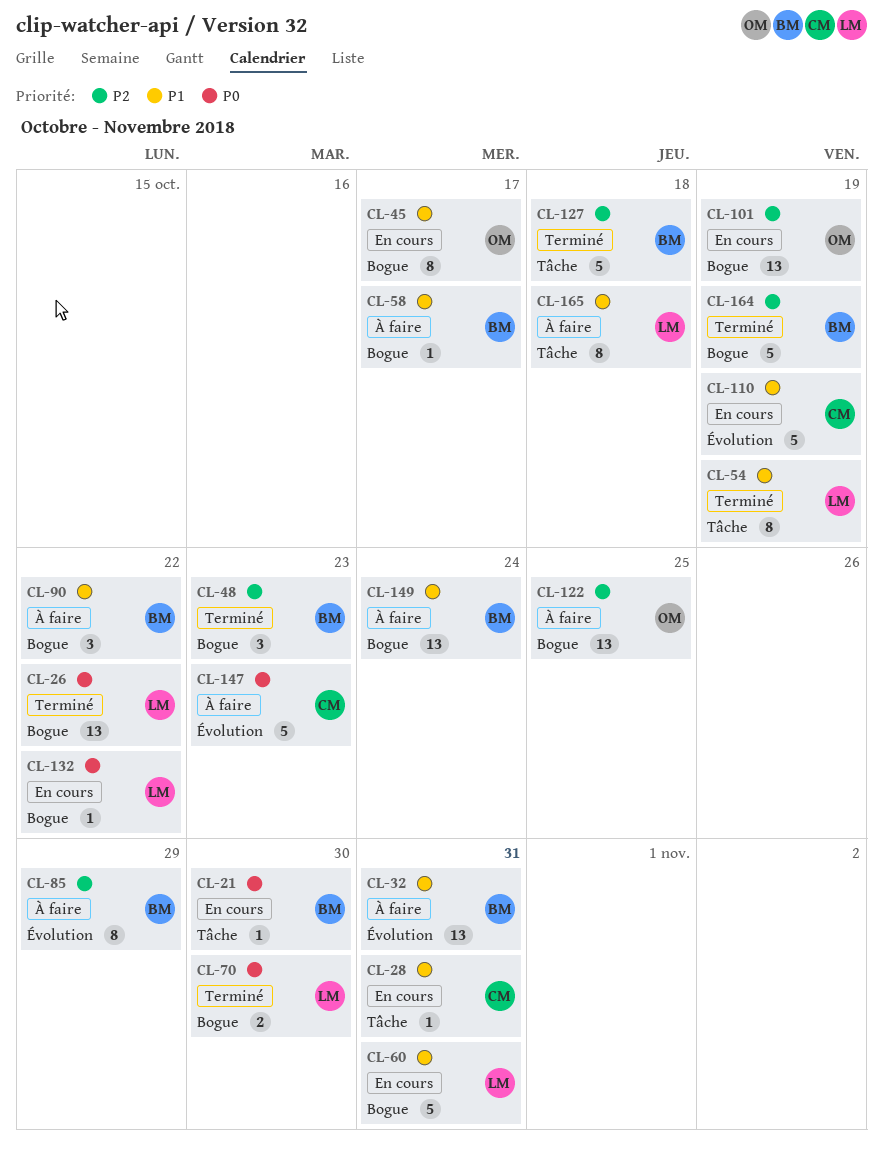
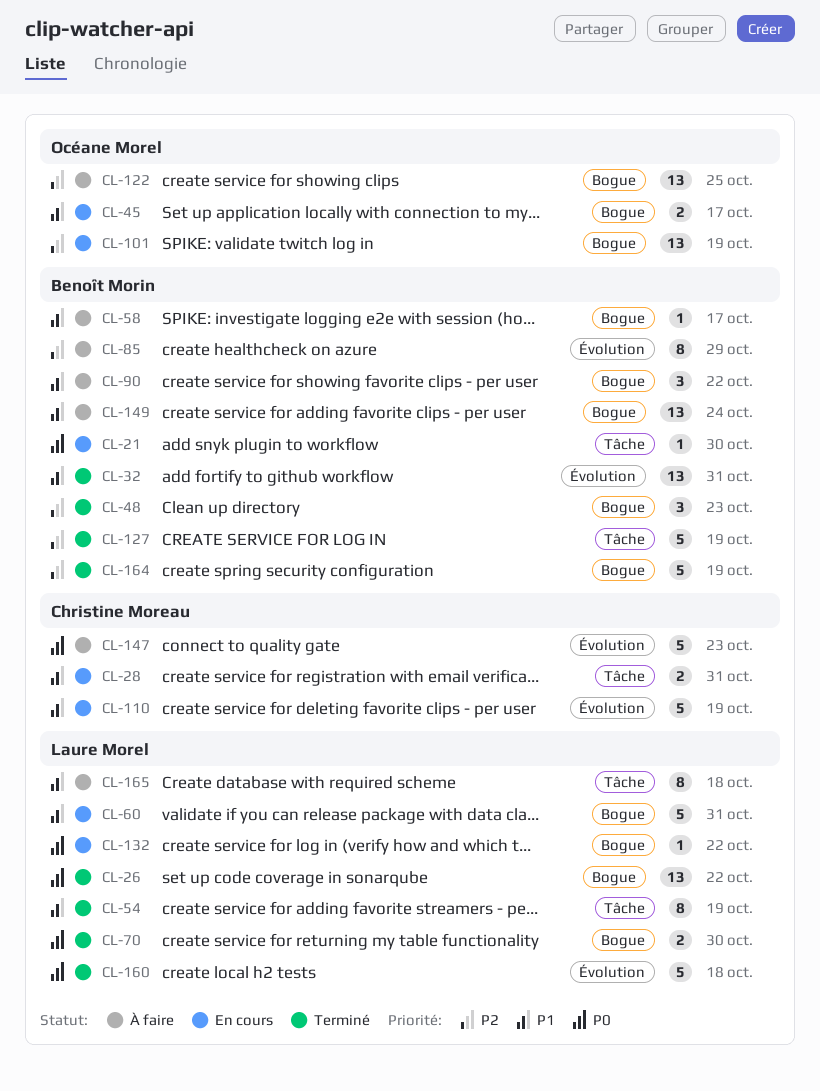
CL-28, estimate: 1 -> 2
CL-32, status: À faire -> Terminé
CL-45, estimate: 8 -> 2
CL-127, due: Oct 18 -> Oct 19
CL-160: none -> present

